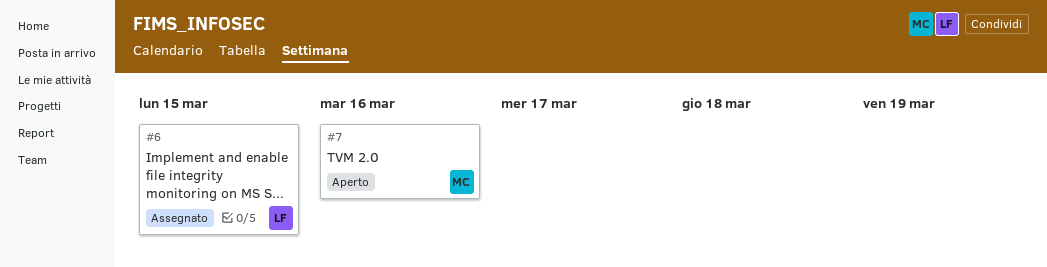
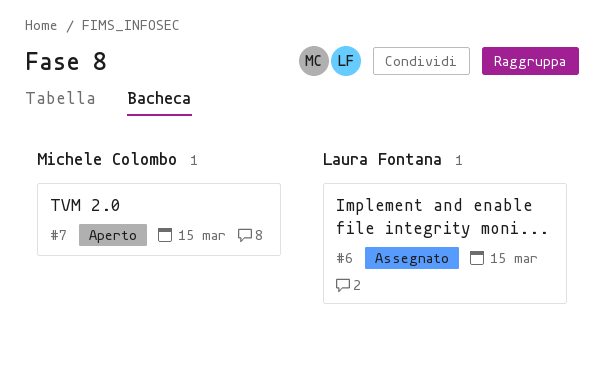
#7, due: Mar 16 -> Mar 15

